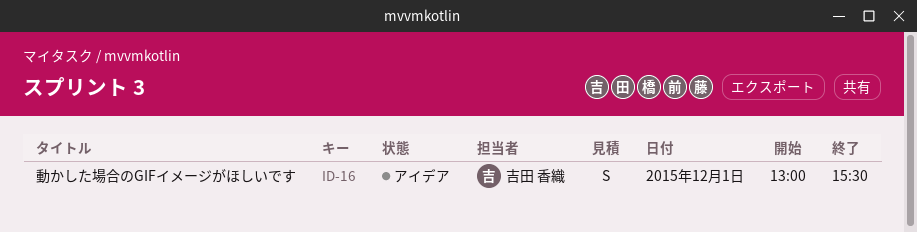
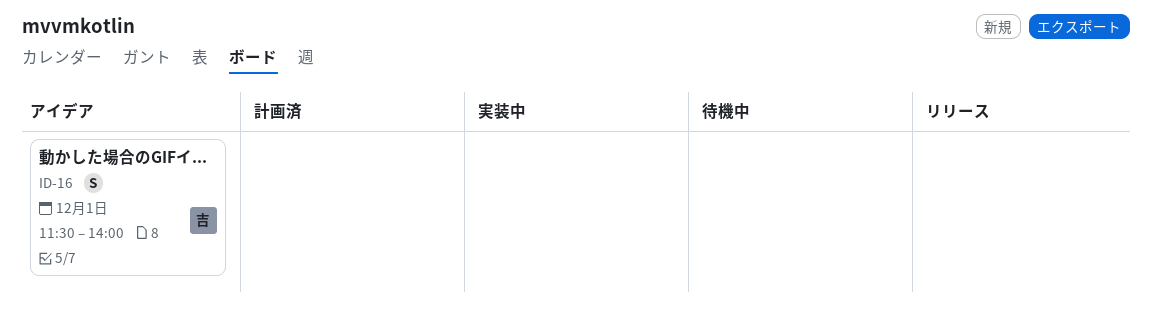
ID-16, begins: 13:00 -> 11:30
ID-16, ends: 15:30 -> 14:00

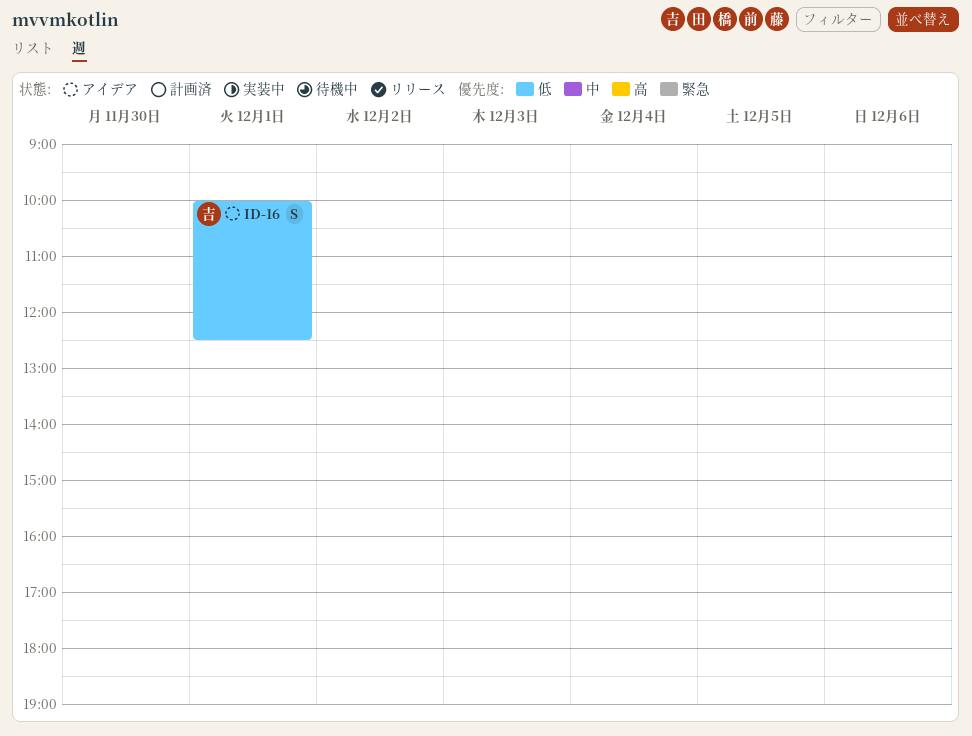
ID-16, begins: 11:30 -> 10:00
ID-16, ends: 14:00 -> 12:30

